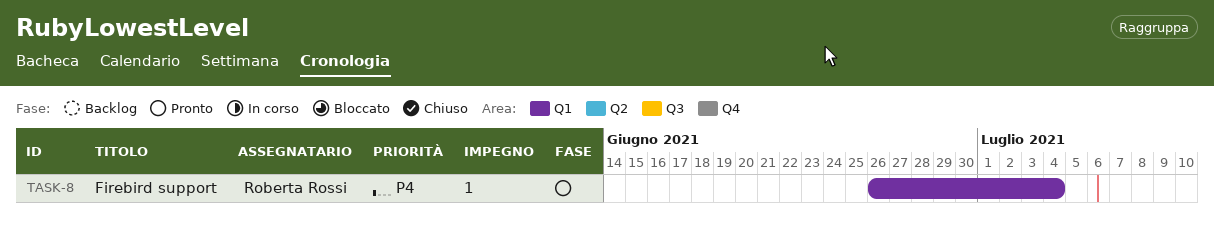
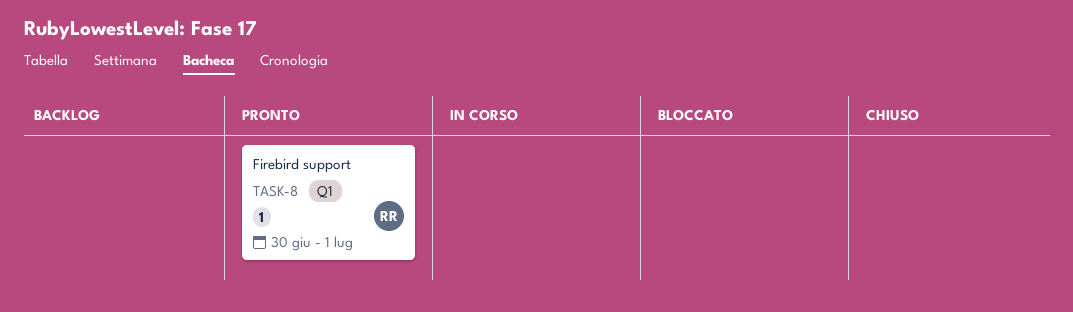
TASK-8, start: Jun 26 -> Jun 30
TASK-8, due: Jul 4 -> Jul 1

